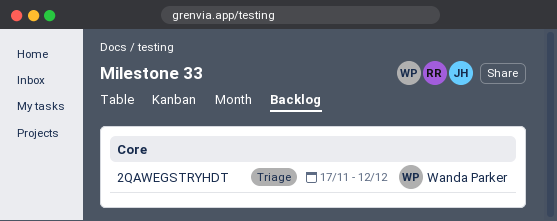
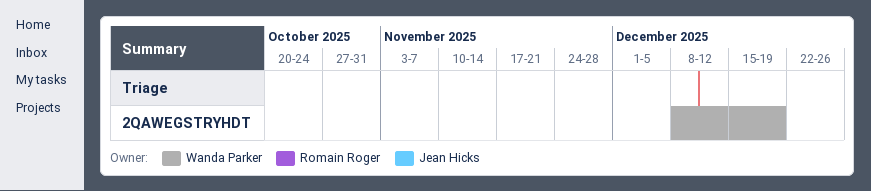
2QAWEGSTRYHDT, start: Nov 17 -> Dec 8
2QAWEGSTRYHDT, due: Dec 12 -> Dec 19

